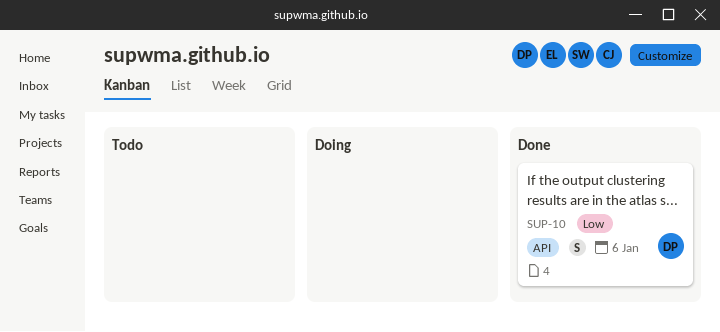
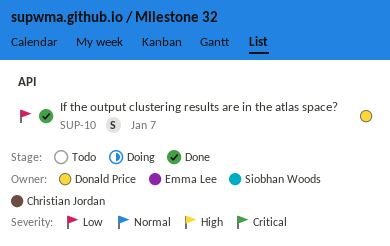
SUP-10, due: Jan 6 -> Jan 7

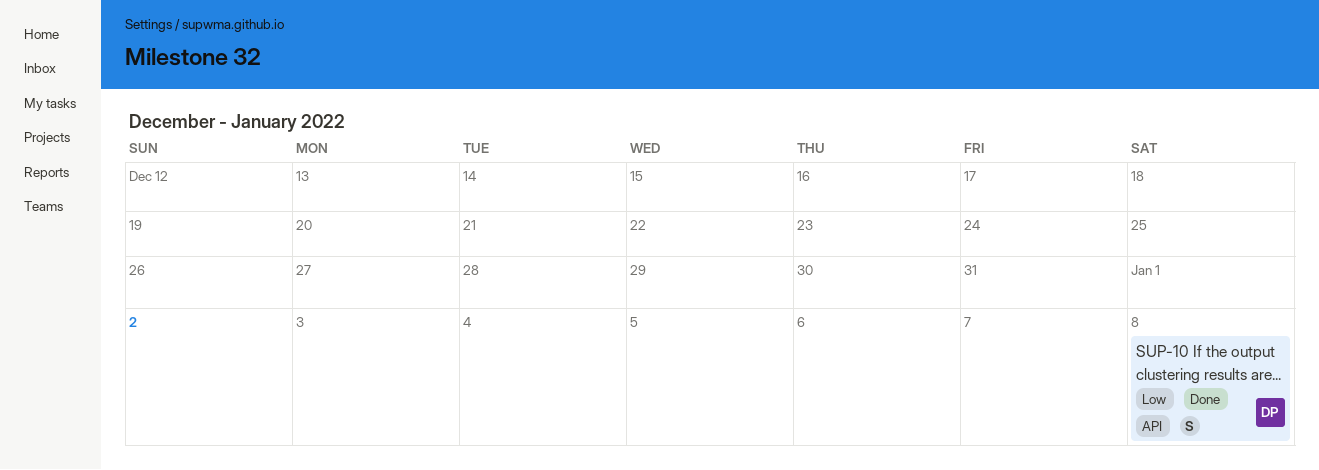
SUP-10, due: Jan 7 -> Jan 8

